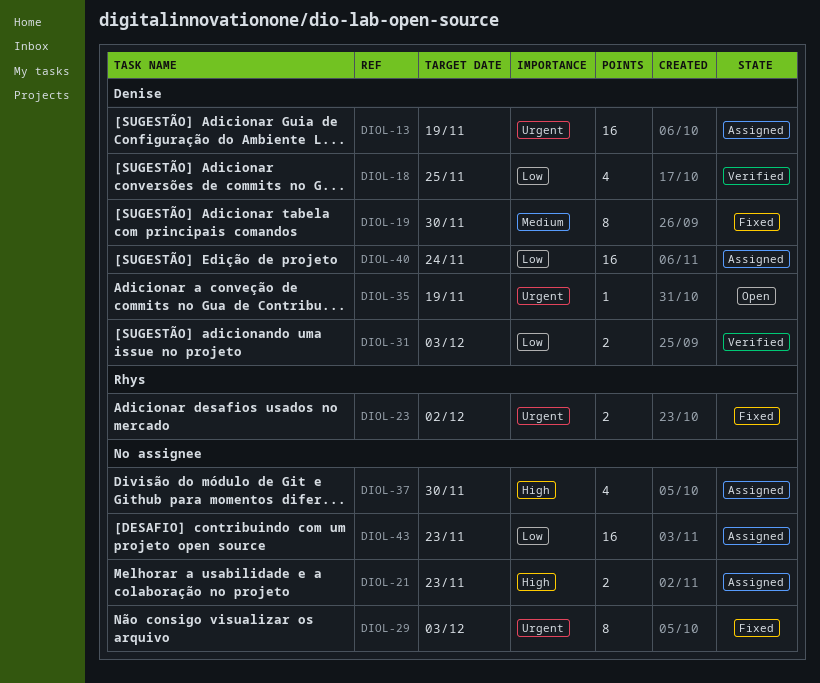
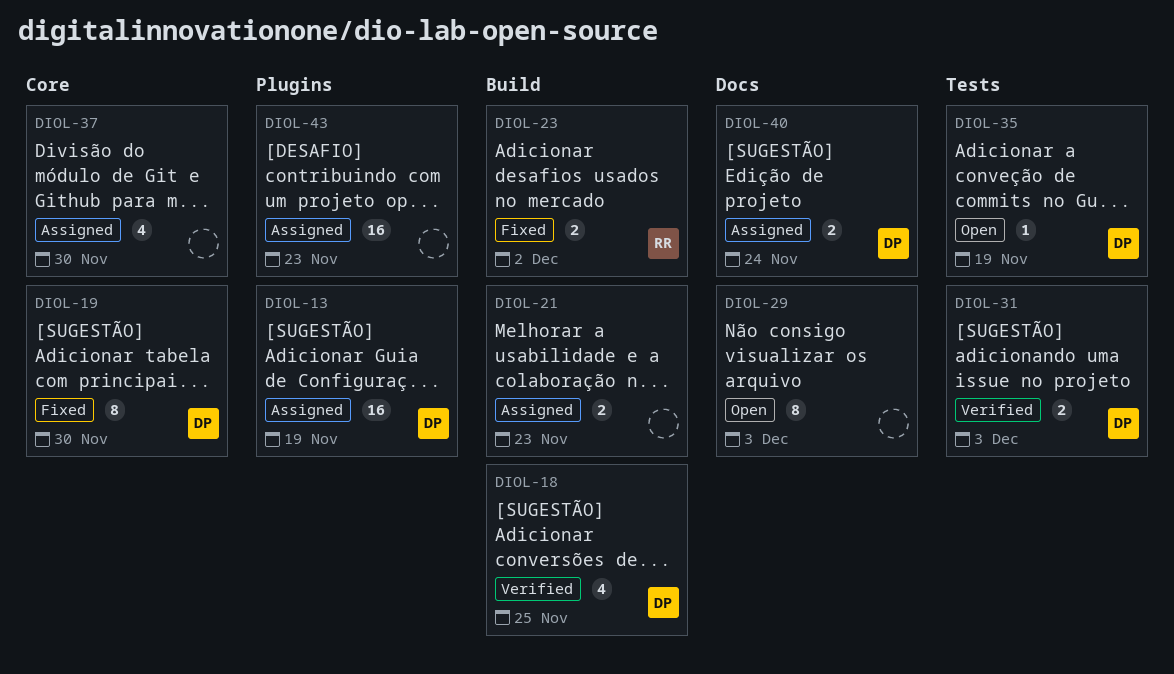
DIOL-29, status: Fixed -> Open
DIOL-40, estimate: 16 -> 2

